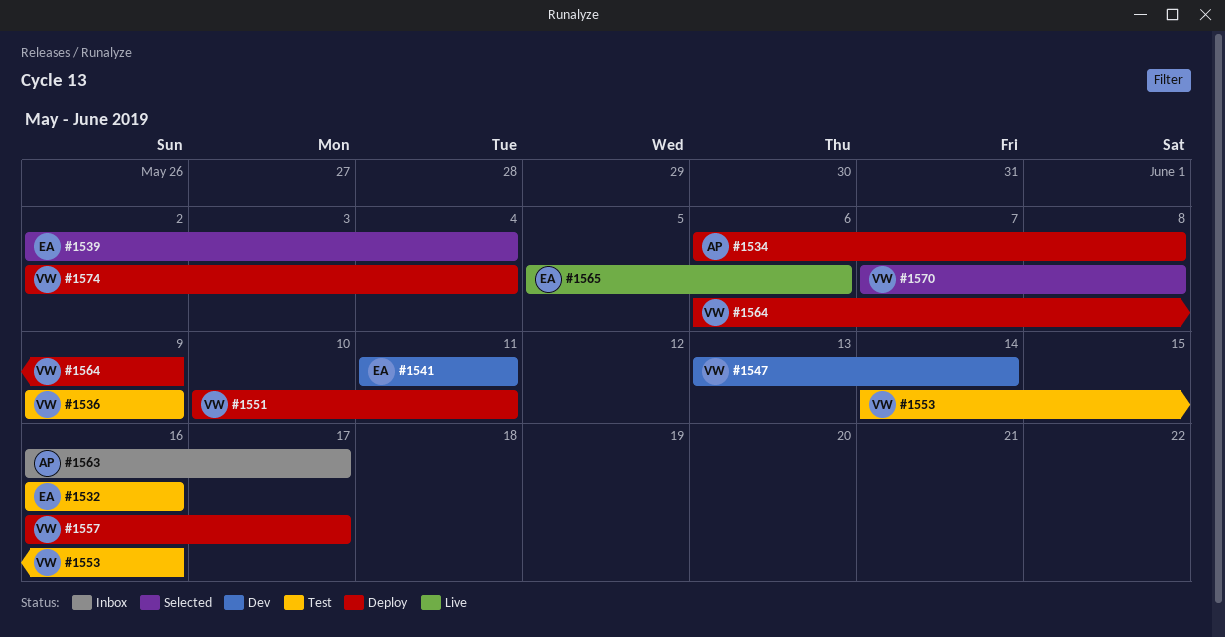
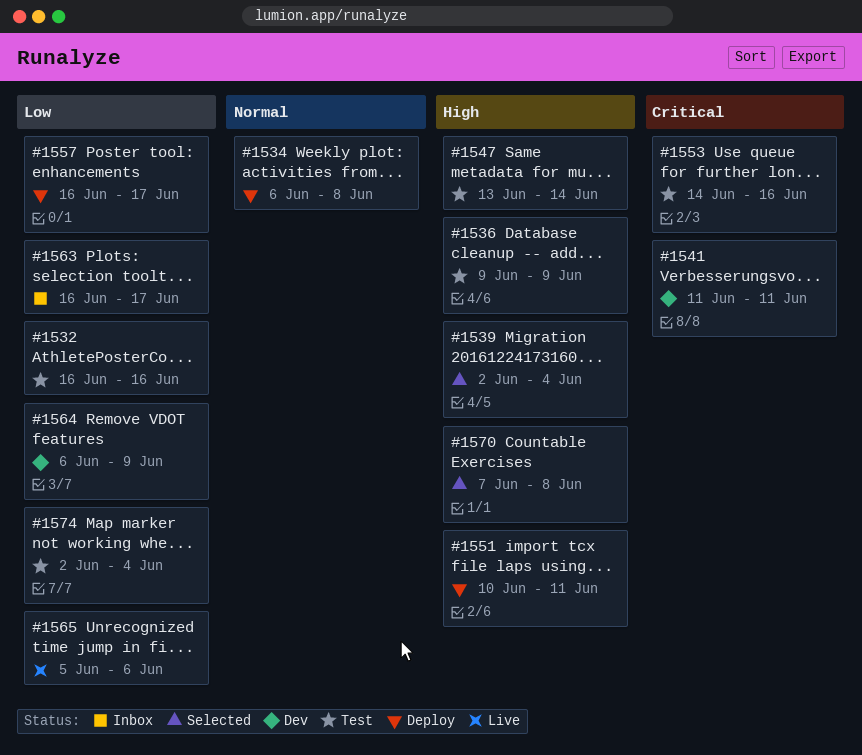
#1547, status: Dev -> Test
#1564, status: Deploy -> Dev
#1574, status: Deploy -> Test

